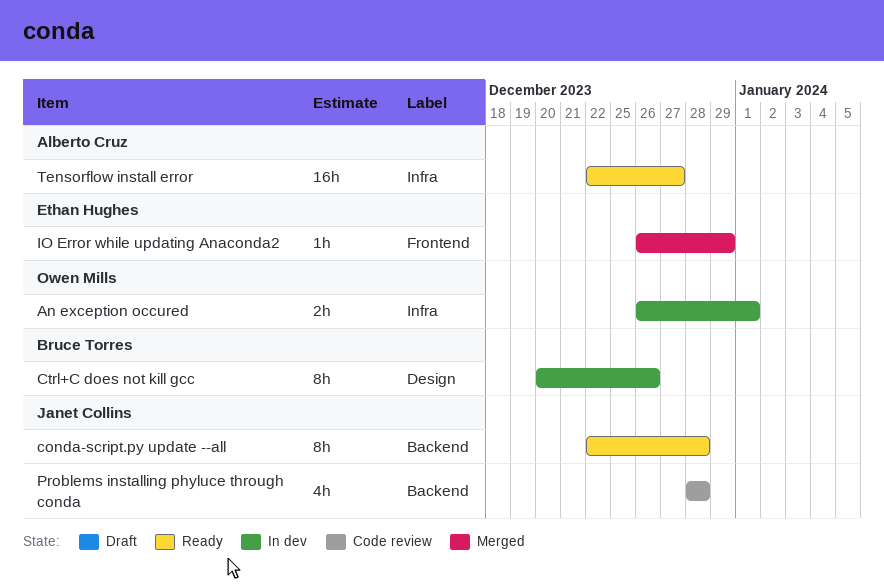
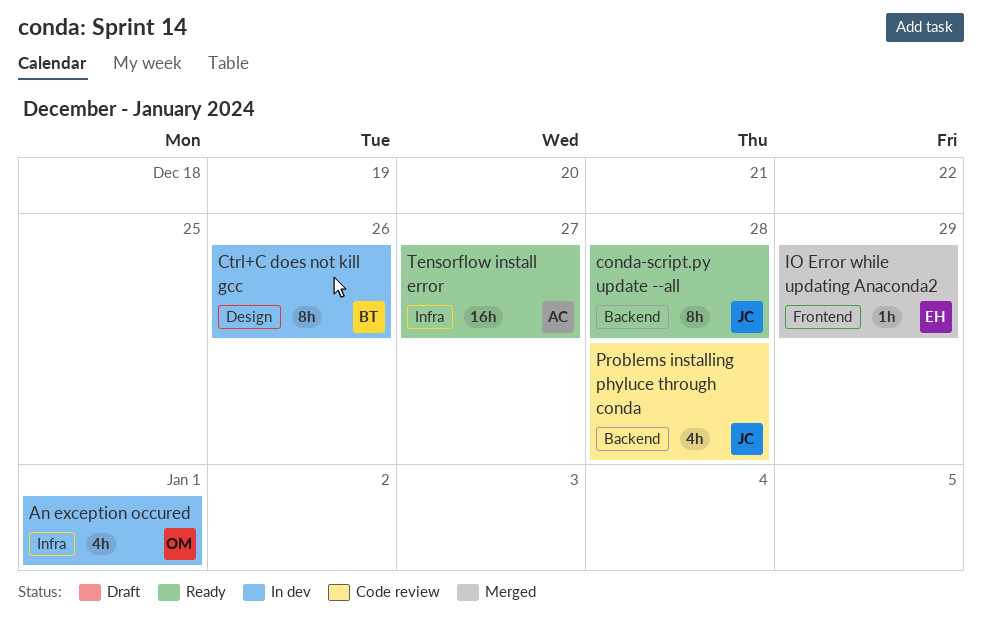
An exception occured, estimate: 2h -> 4h

